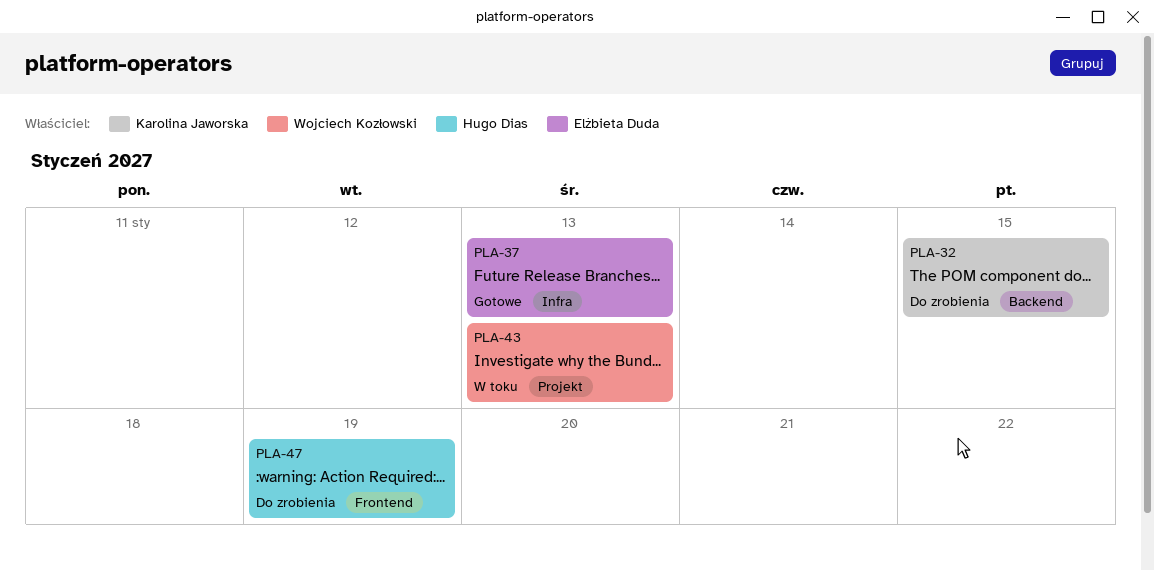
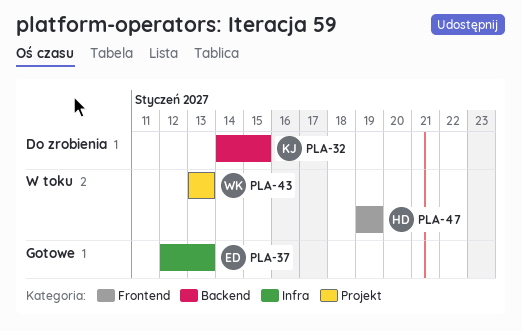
PLA-47, status: Do zrobienia -> W toku

